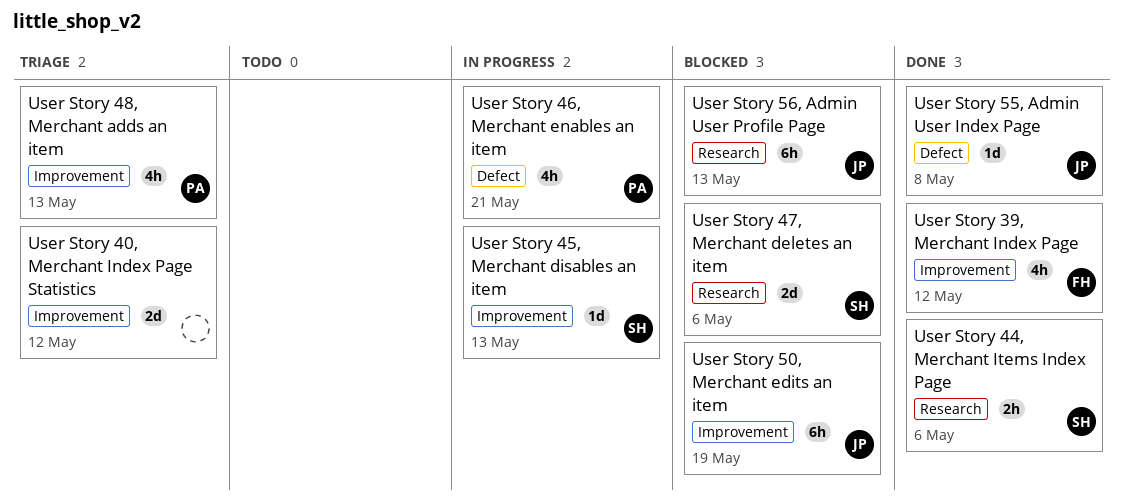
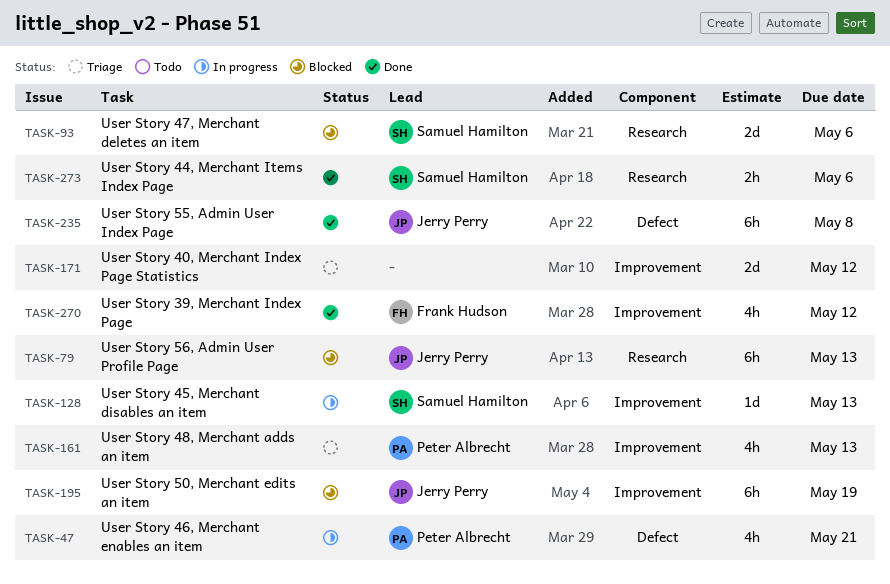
User Story 55, Admin User Index Page, estimate: 1d -> 6h

